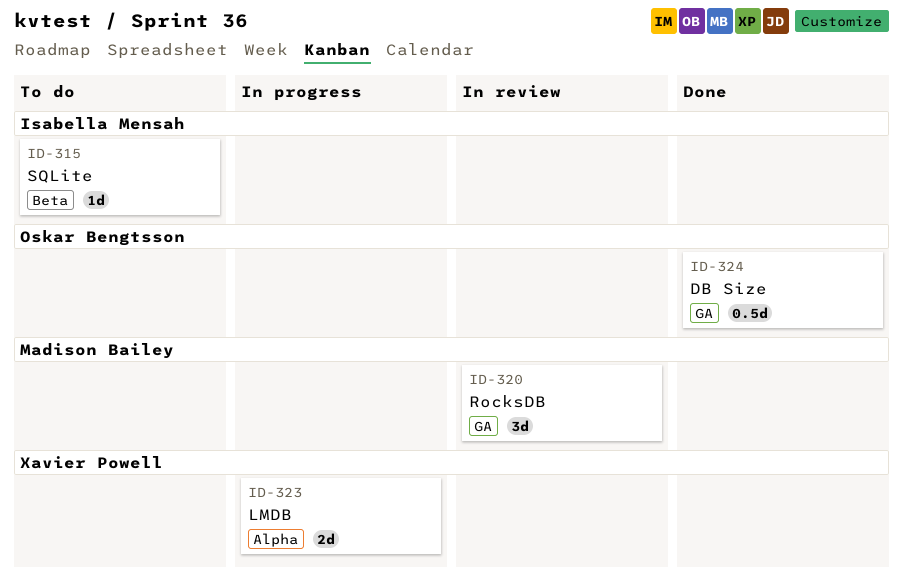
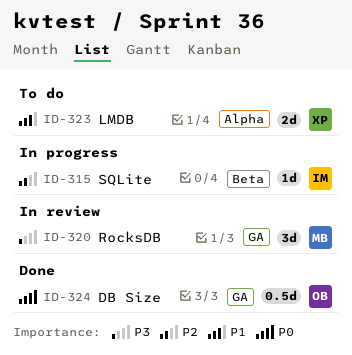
ID-315, status: To do -> In progress
ID-323, status: In progress -> To do

